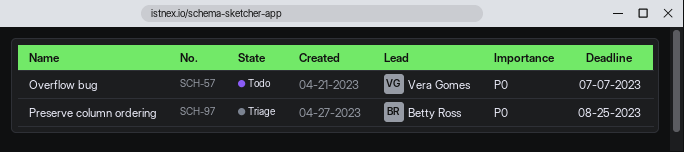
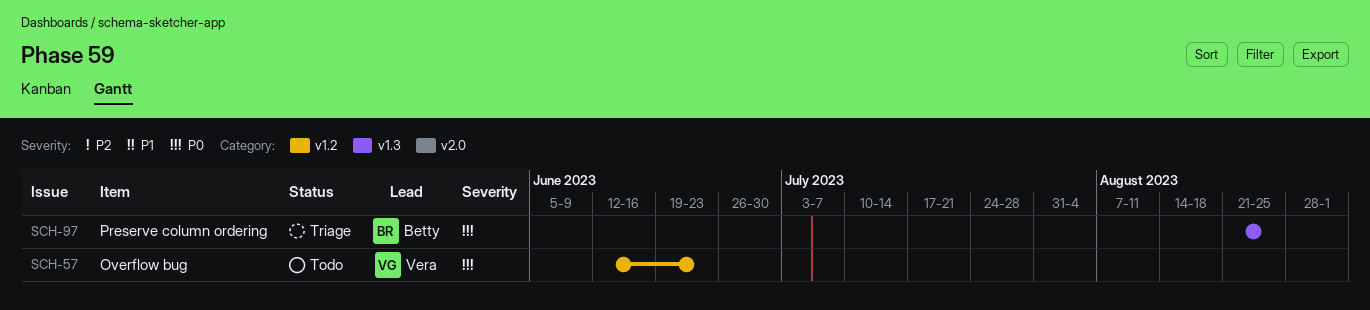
SCH-57, due: Jul 7 -> Jun 23

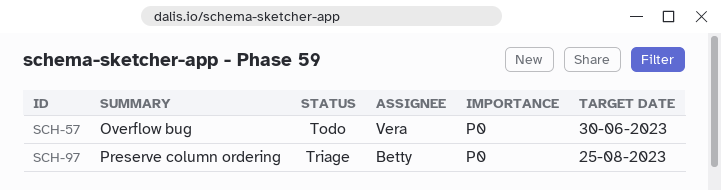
SCH-57, due: Jun 23 -> Jun 30

